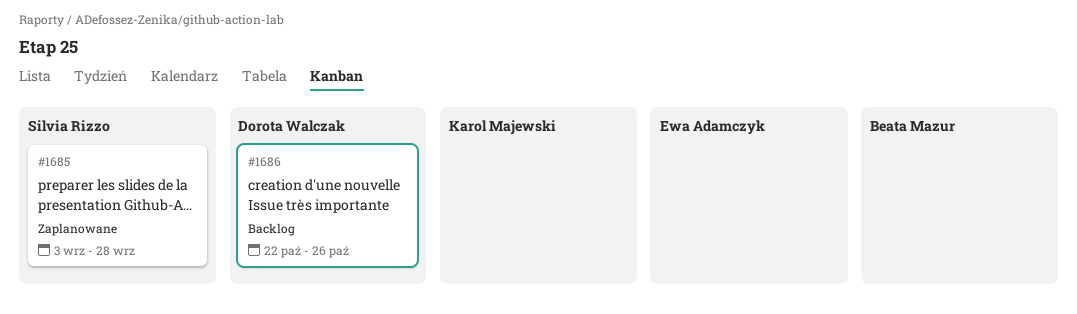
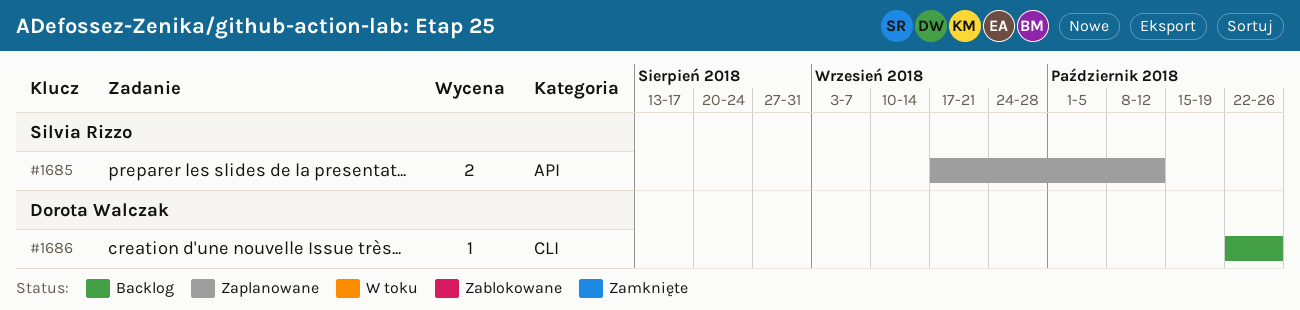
#1685, start: Sep 3 -> Sep 17
#1685, due: Sep 28 -> Oct 12

